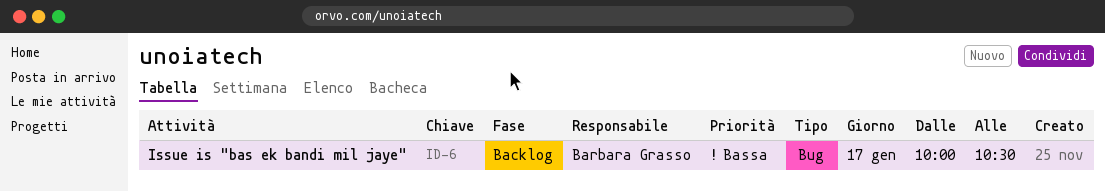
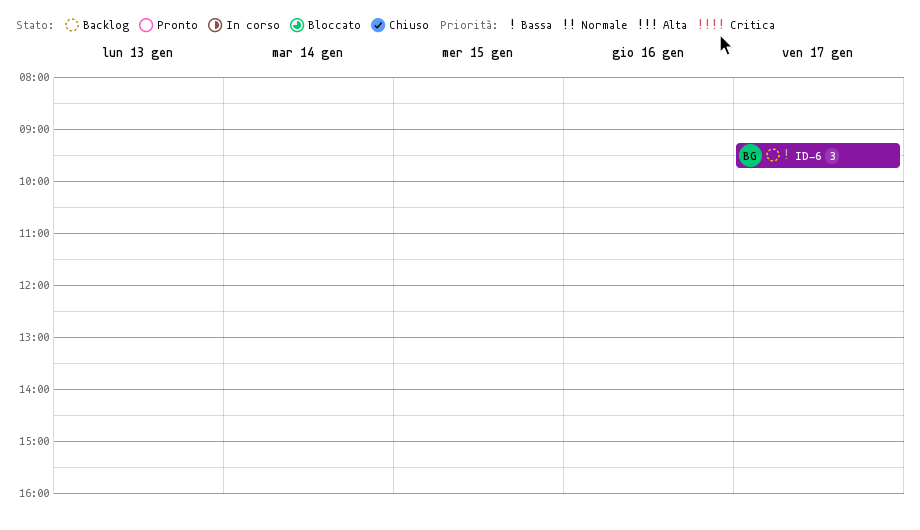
ID-6, begins: 10:00 -> 09:15
ID-6, ends: 10:30 -> 09:45

